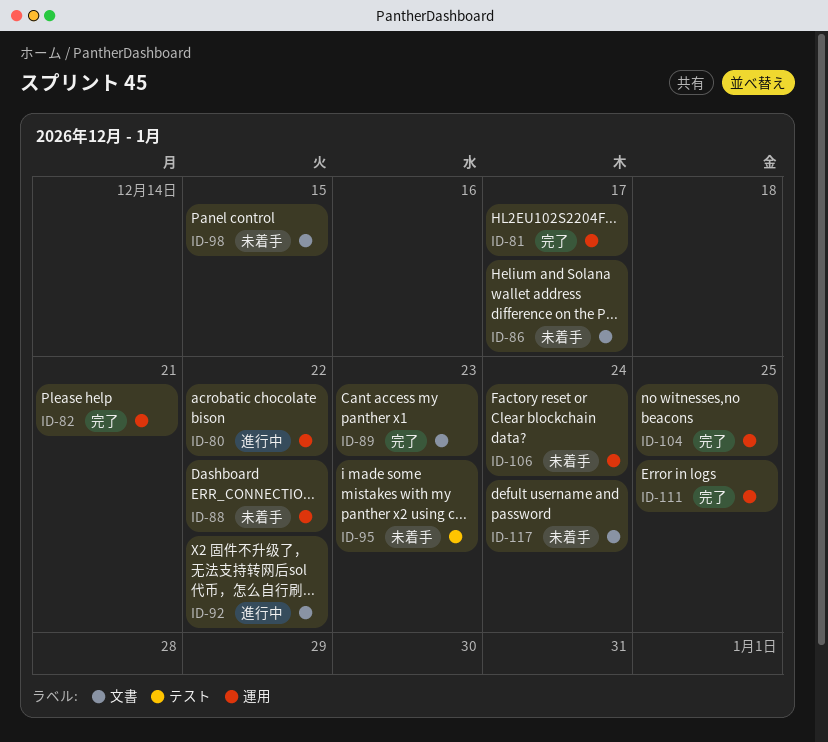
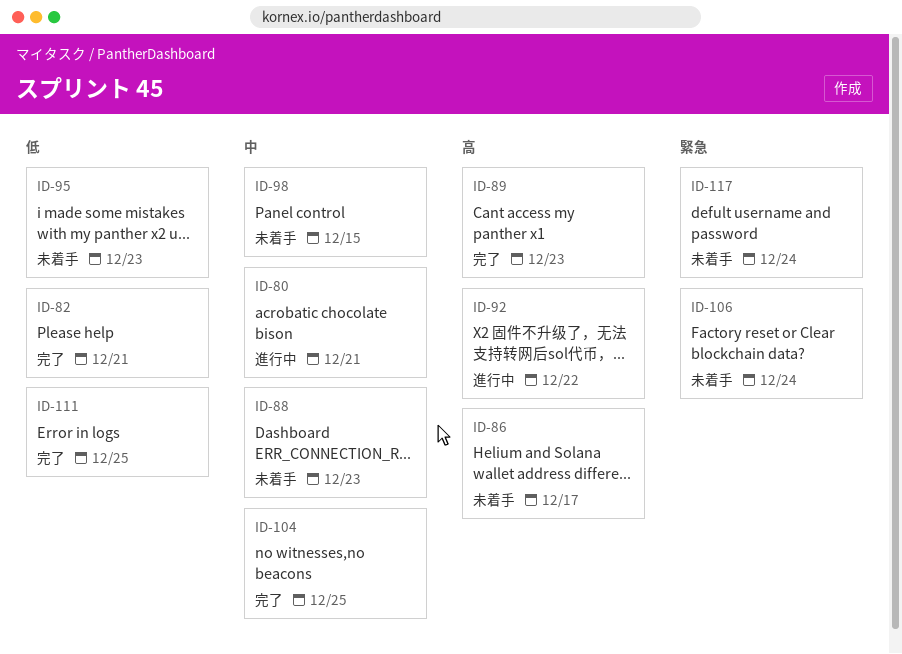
ID-80, due: Dec 22 -> Dec 21
ID-81: present -> none
ID-88, due: Dec 22 -> Dec 23

